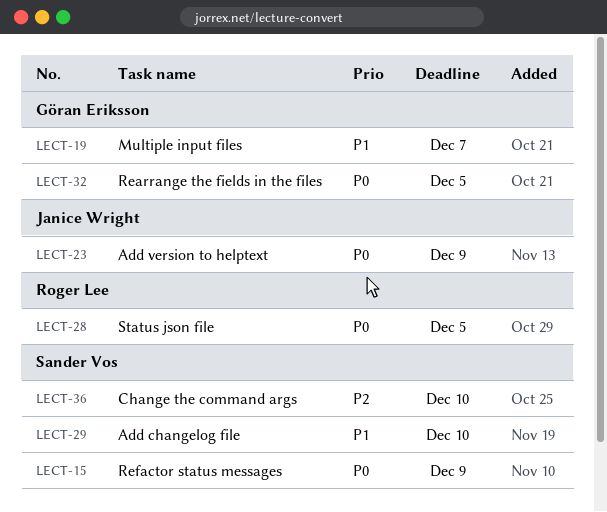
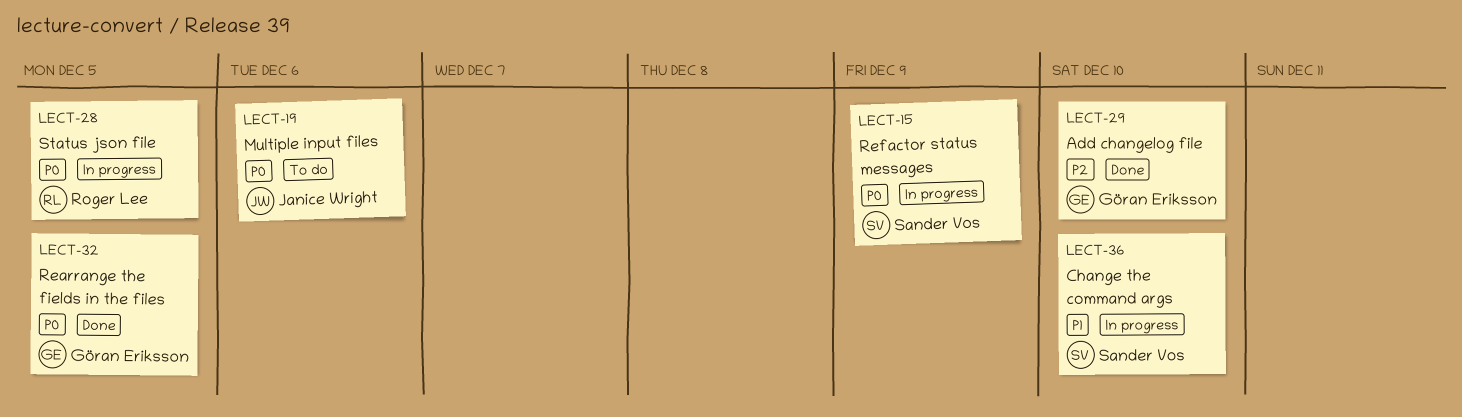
LECT-19, owner: Göran Eriksson -> Janice Wright
LECT-19, priority: P1 -> P0
LECT-19, due: Dec 7 -> Dec 6
LECT-23: present -> none
LECT-29, owner: Sander Vos -> Göran Eriksson
LECT-29, priority: P1 -> P2
LECT-36, priority: P2 -> P1

